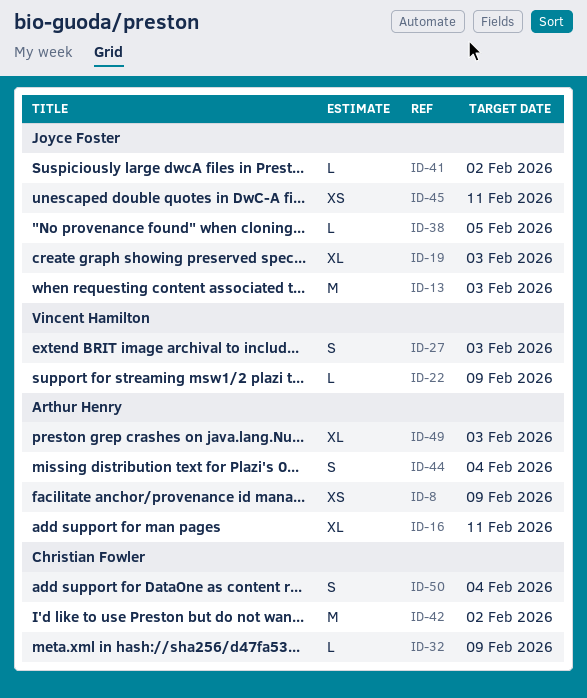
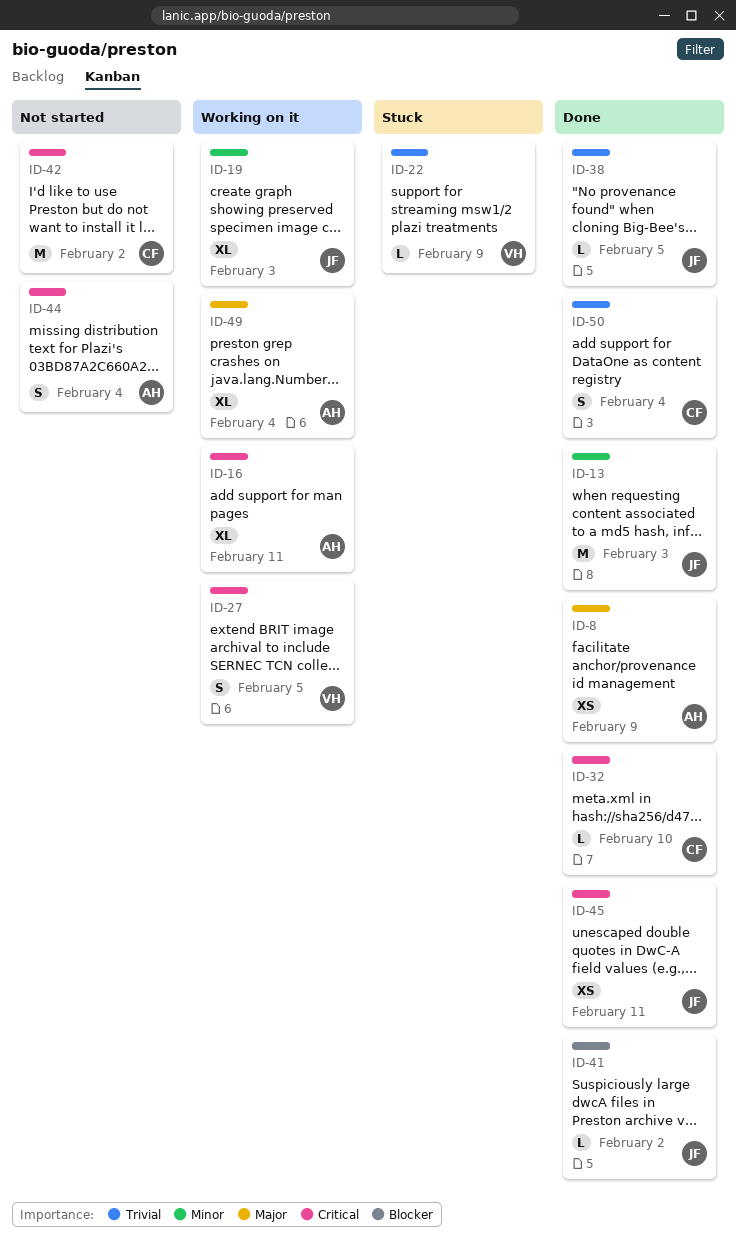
ID-27, due: Feb 3 -> Feb 5
ID-32, due: Feb 9 -> Feb 10
ID-49, due: Feb 3 -> Feb 4

